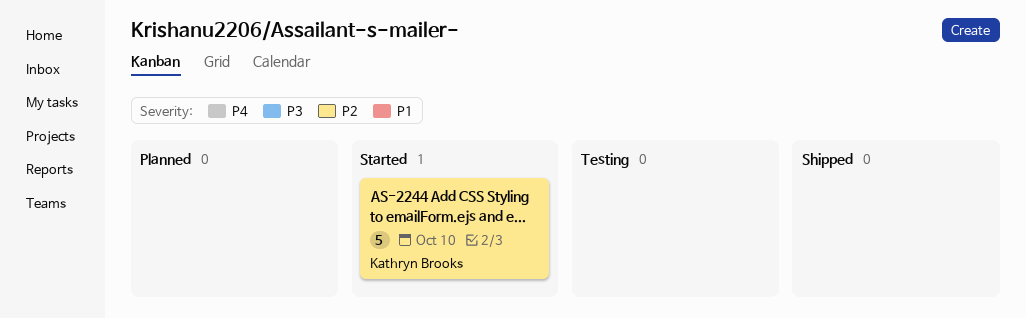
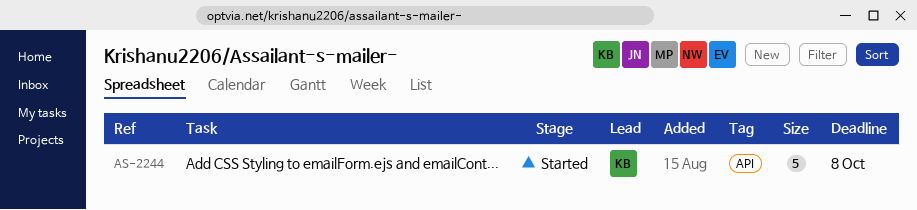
AS-2244, due: Oct 10 -> Oct 8

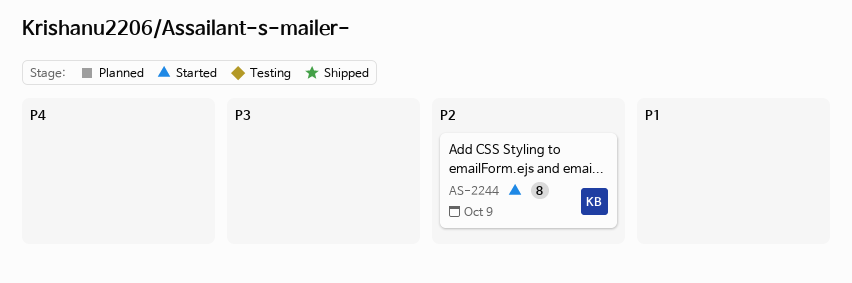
AS-2244, estimate: 5 -> 8
AS-2244, due: Oct 8 -> Oct 9

